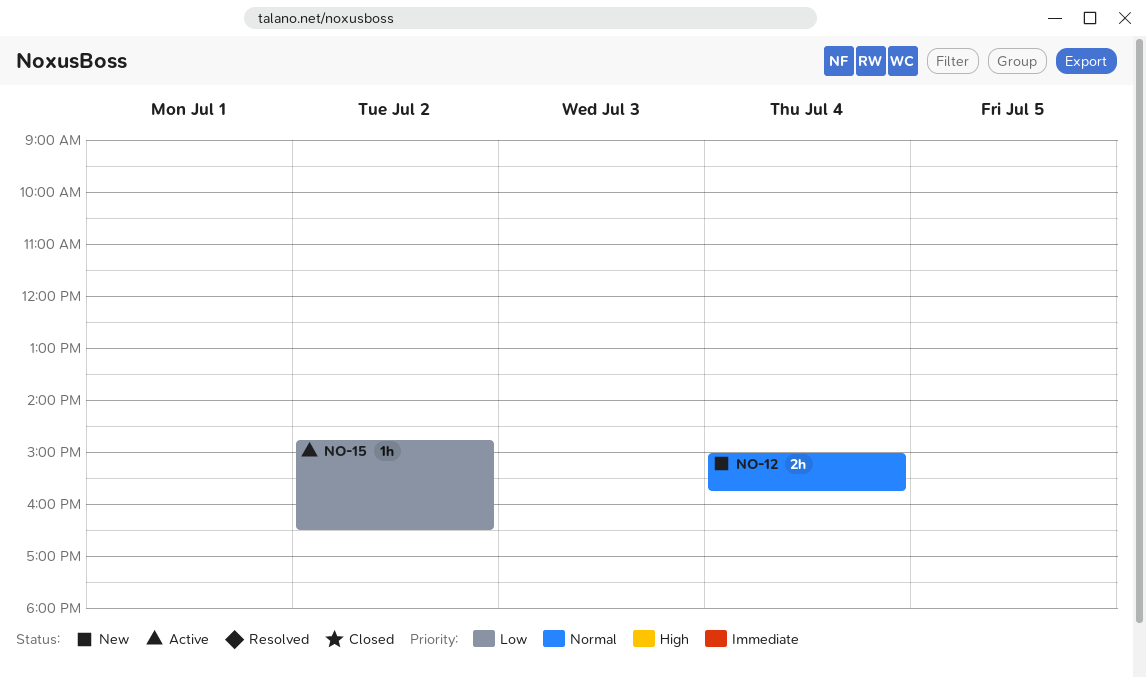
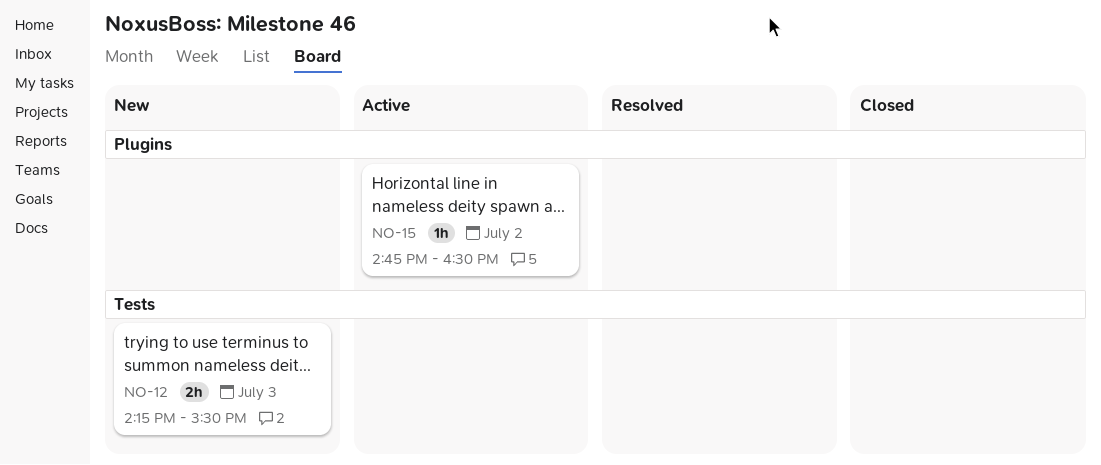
NO-12, day: Jul 4 -> Jul 3
NO-12, begins: 15:00 -> 14:15
NO-12, ends: 15:45 -> 15:30

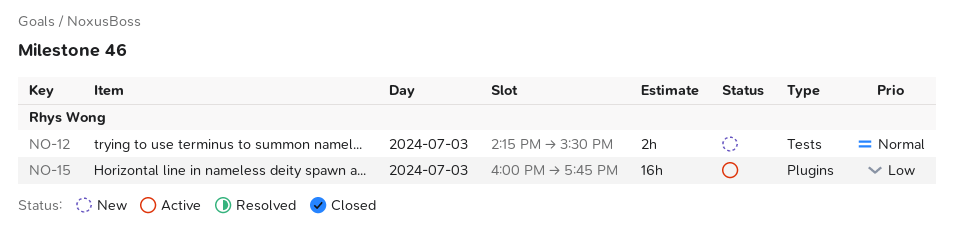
NO-15, estimate: 1h -> 16h
NO-15, day: Jul 2 -> Jul 3
NO-15, begins: 14:45 -> 16:00
NO-15, ends: 16:30 -> 17:45

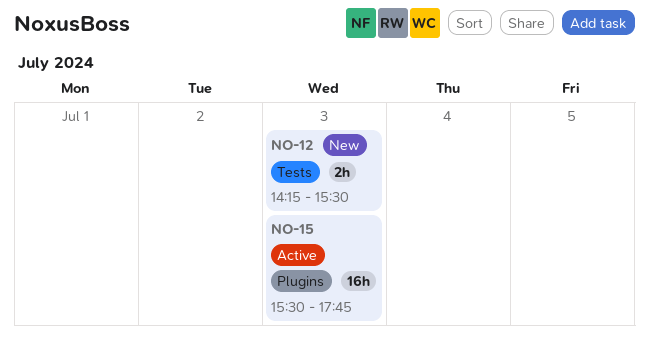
NO-15, begins: 16:00 -> 15:30

